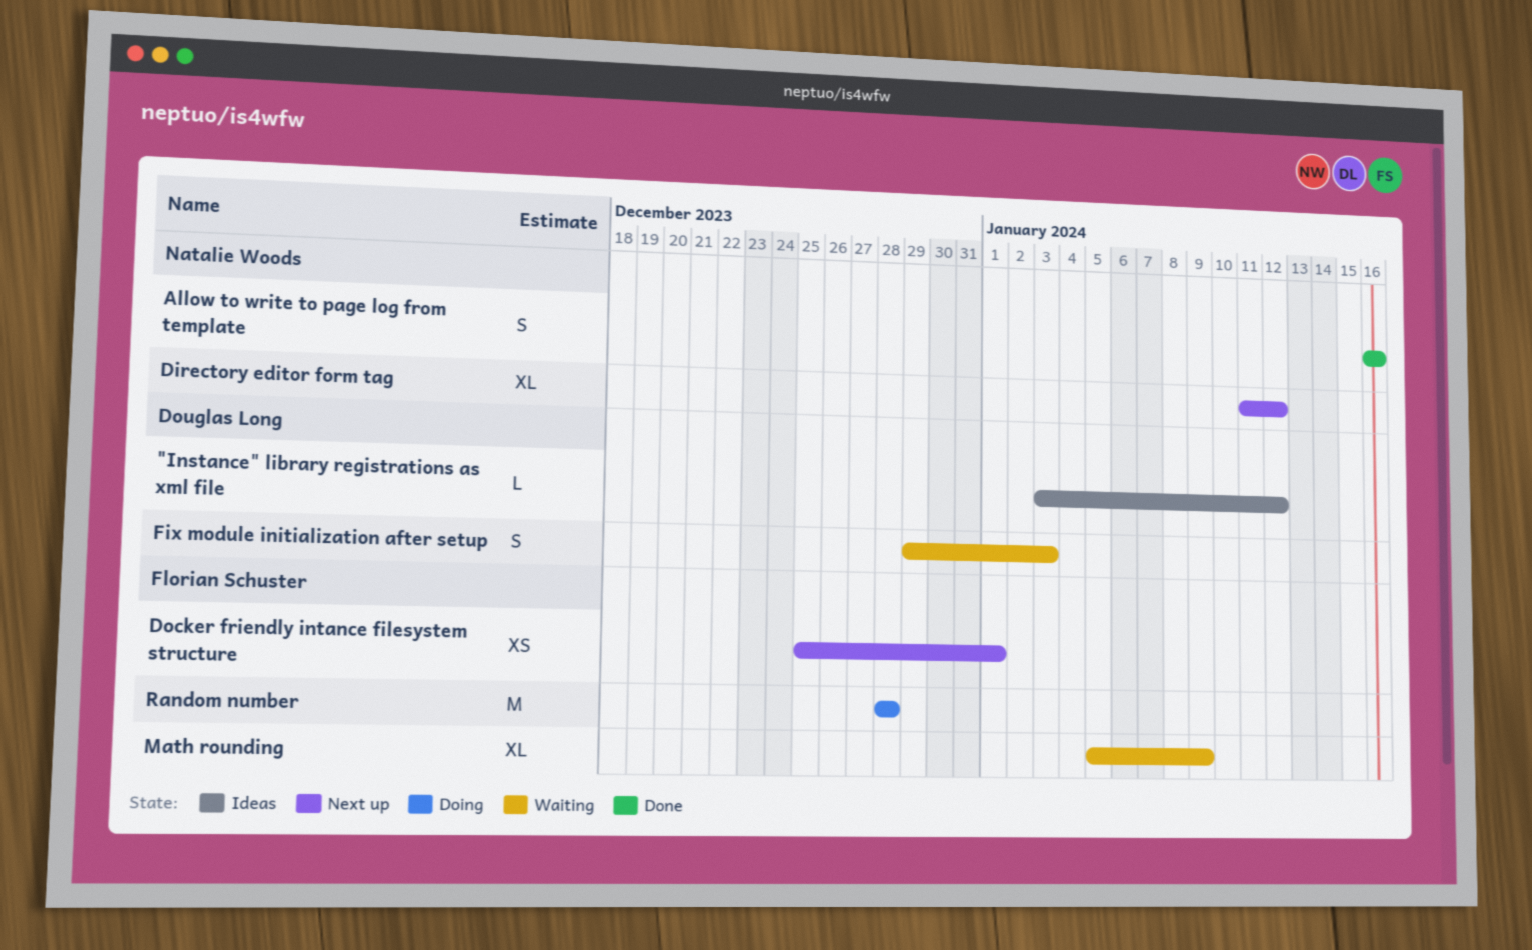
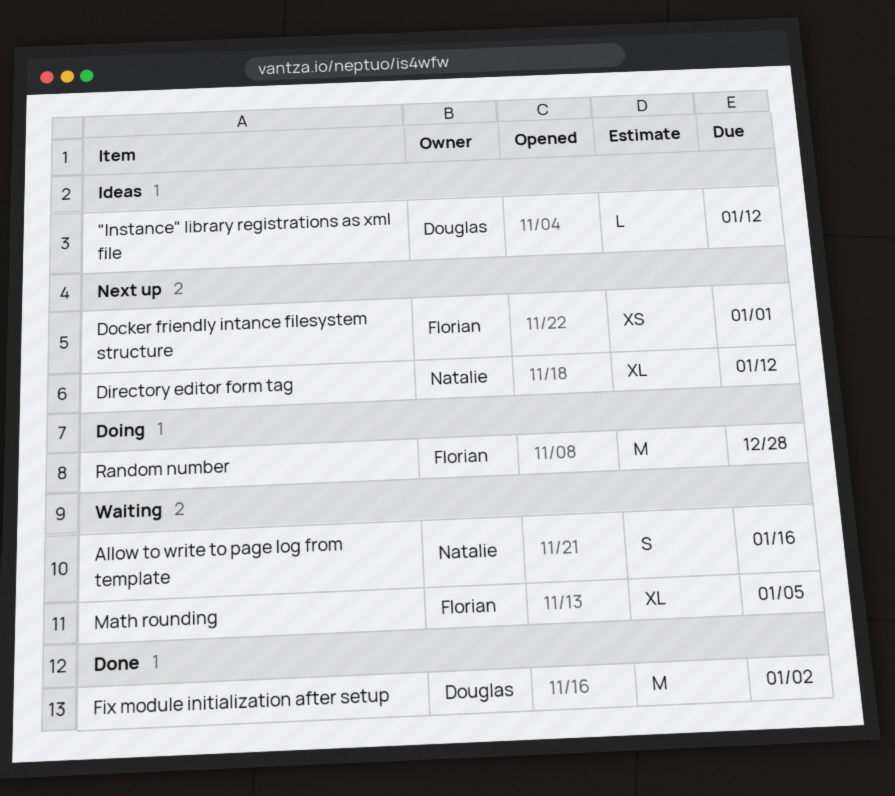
Allow to write to page log from template, status: Done -> Waiting
Fix module initialization after setup, status: Waiting -> Done
Fix module initialization after setup, estimate: S -> M
Fix module initialization after setup, due: Jan 3 -> Jan 2
Math rounding, due: Jan 9 -> Jan 5

